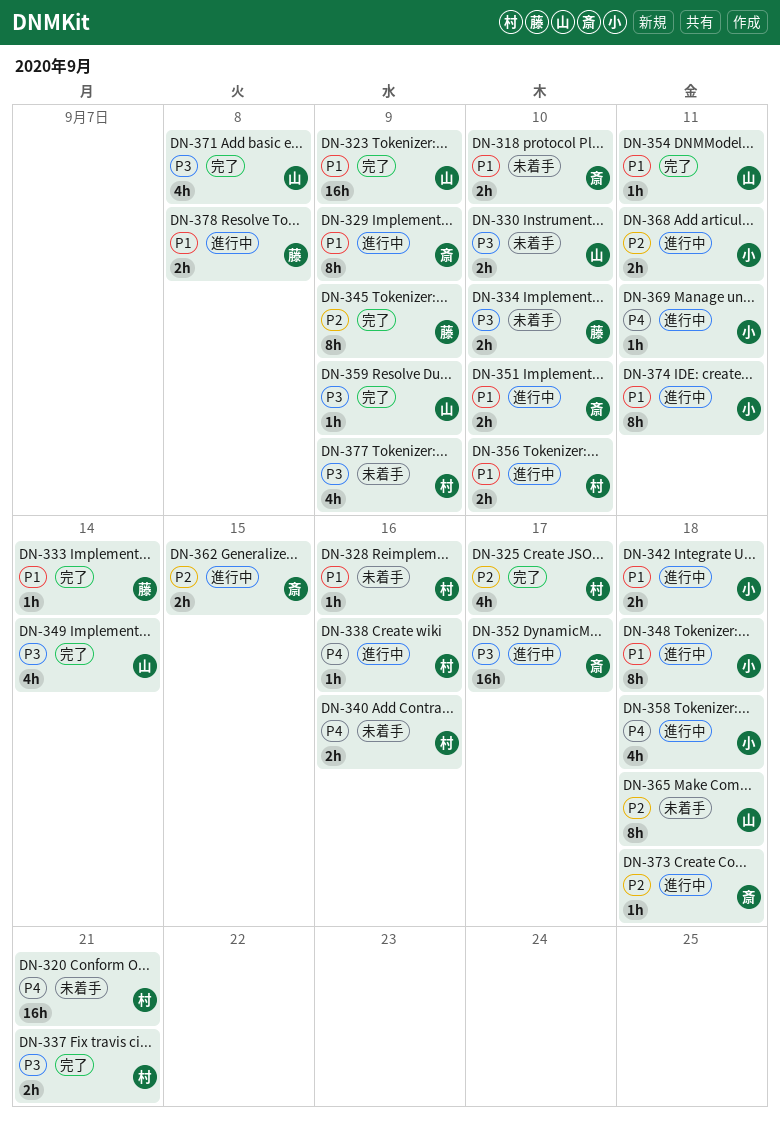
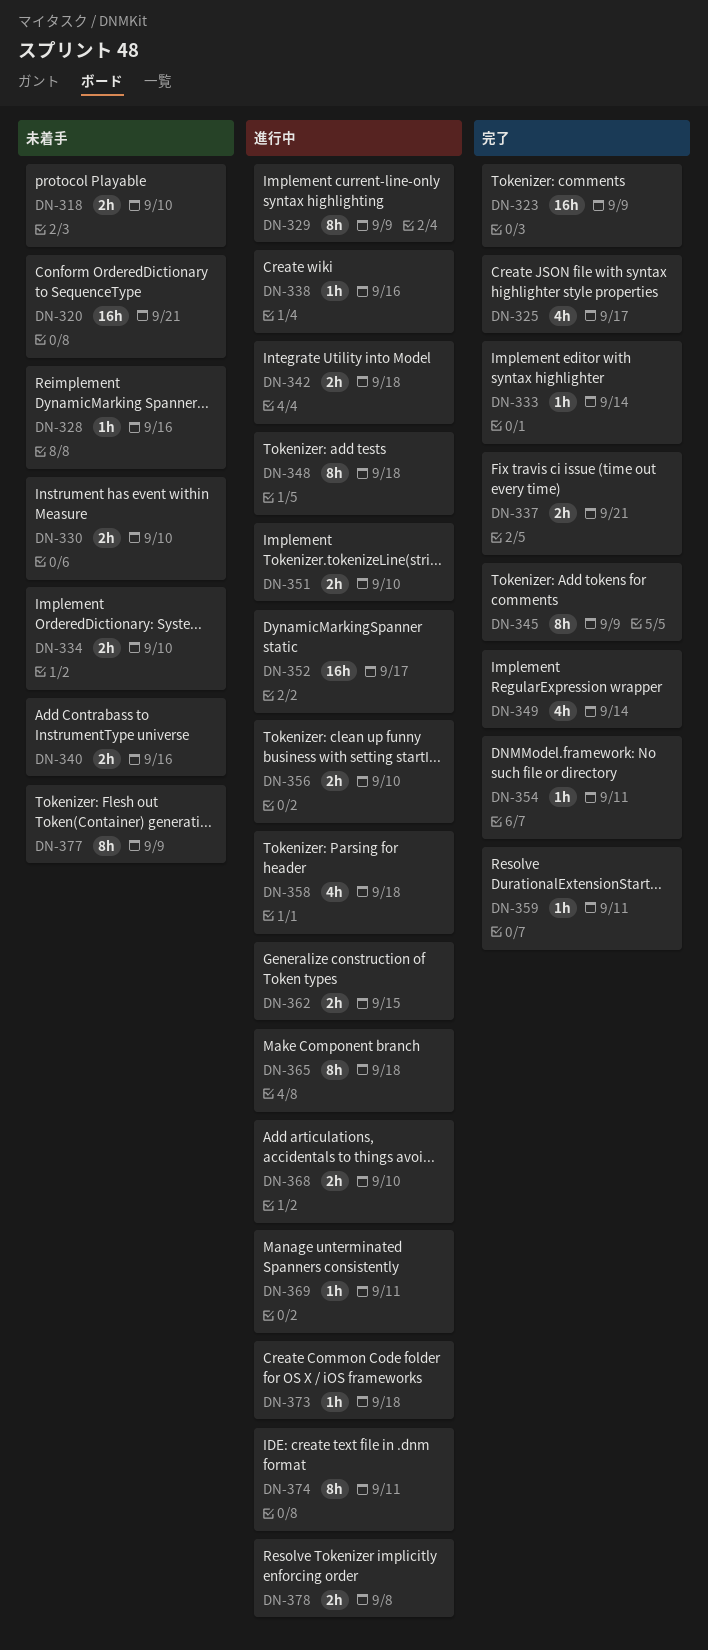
DN-359, due: Sep 9 -> Sep 11
DN-365, status: 未着手 -> 進行中
DN-368, due: Sep 11 -> Sep 10
DN-371: present -> none
DN-377, estimate: 4h -> 8h

